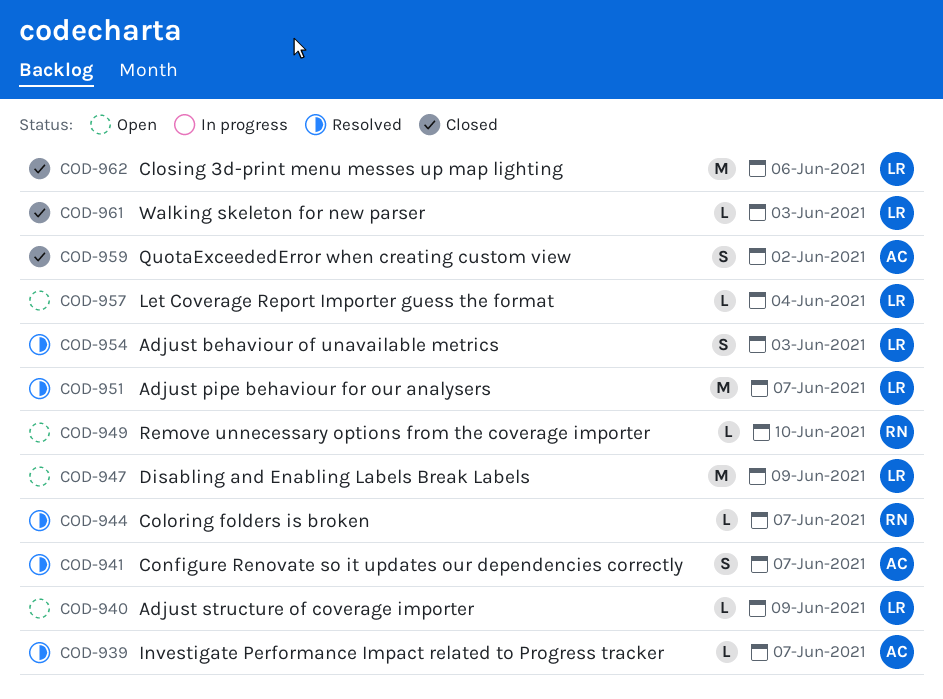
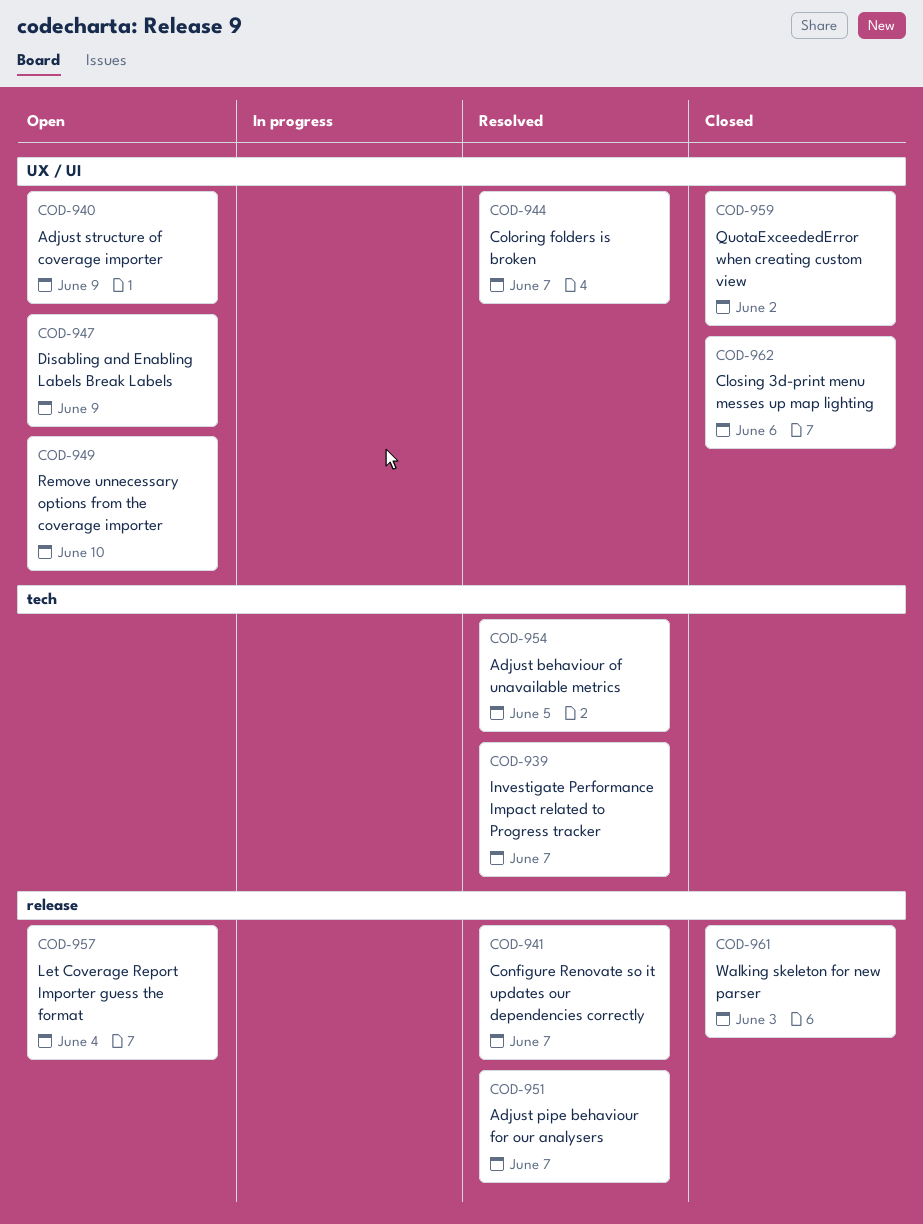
COD-954, due: Jun 3 -> Jun 5

